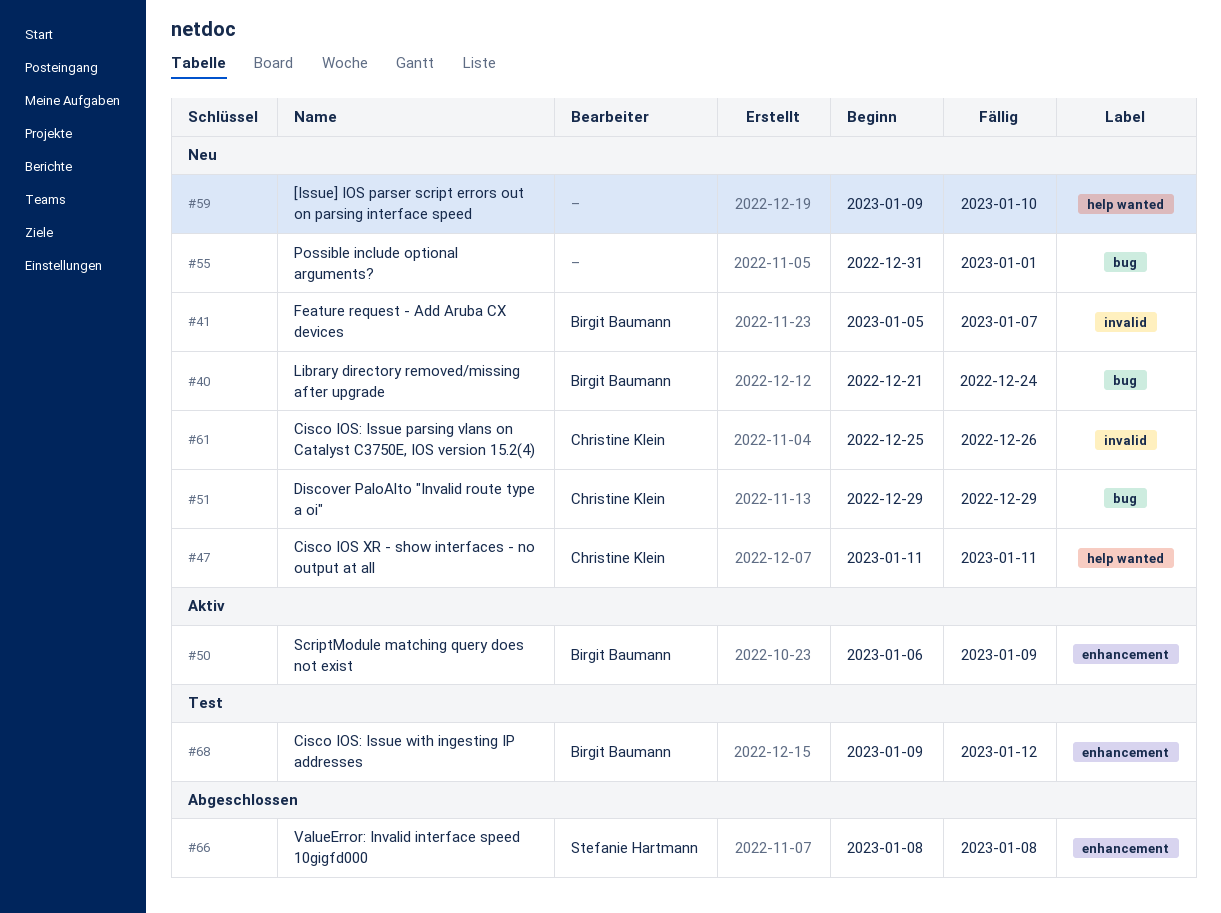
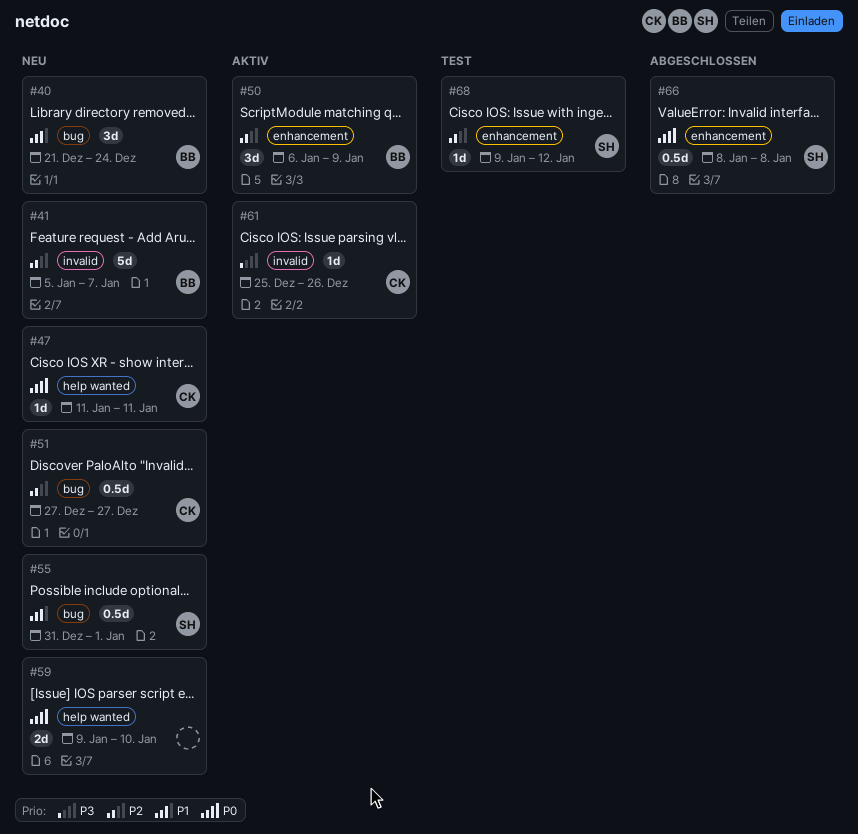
#51, start: Dec 29 -> Dec 27
#51, due: Dec 29 -> Dec 27
#55, owner: none -> Stefanie Hartmann
#61, status: Neu -> Aktiv
#68, owner: Birgit Baumann -> Stefanie Hartmann

